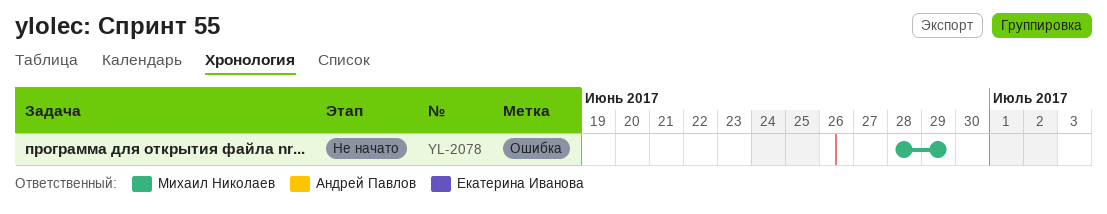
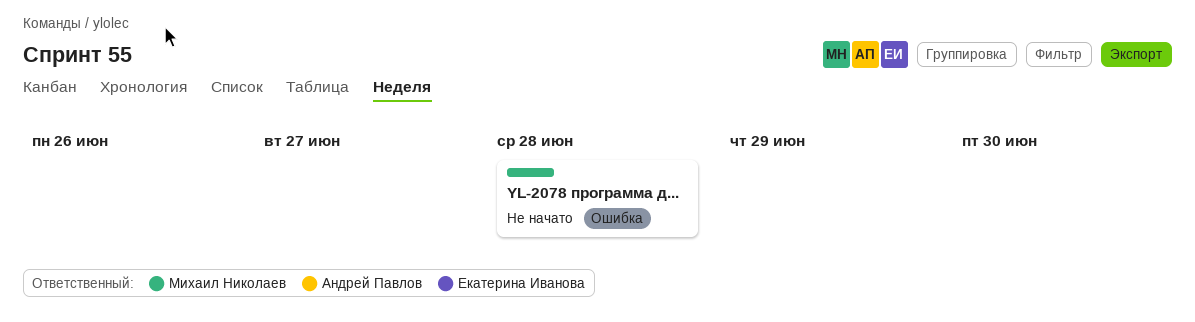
YL-2078, due: Jun 29 -> Jun 28

